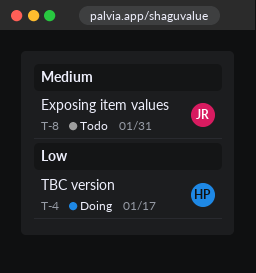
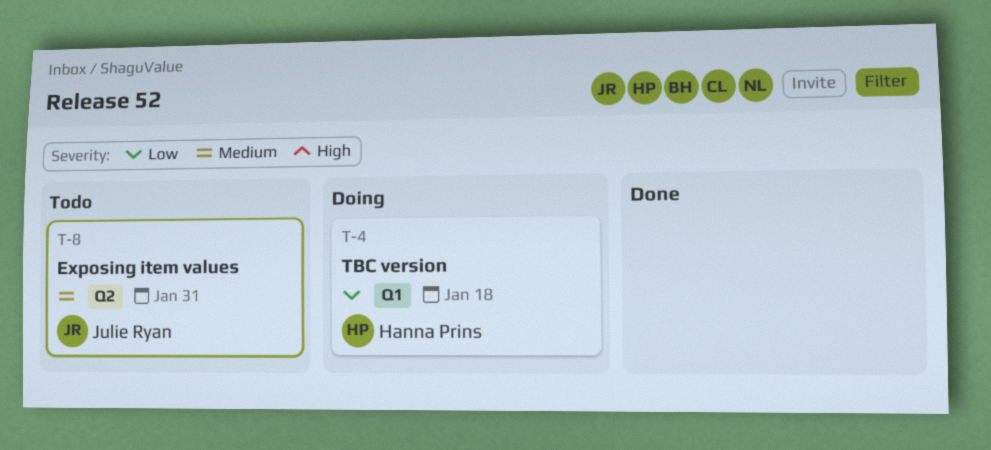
T-4, due: Jan 17 -> Jan 18

